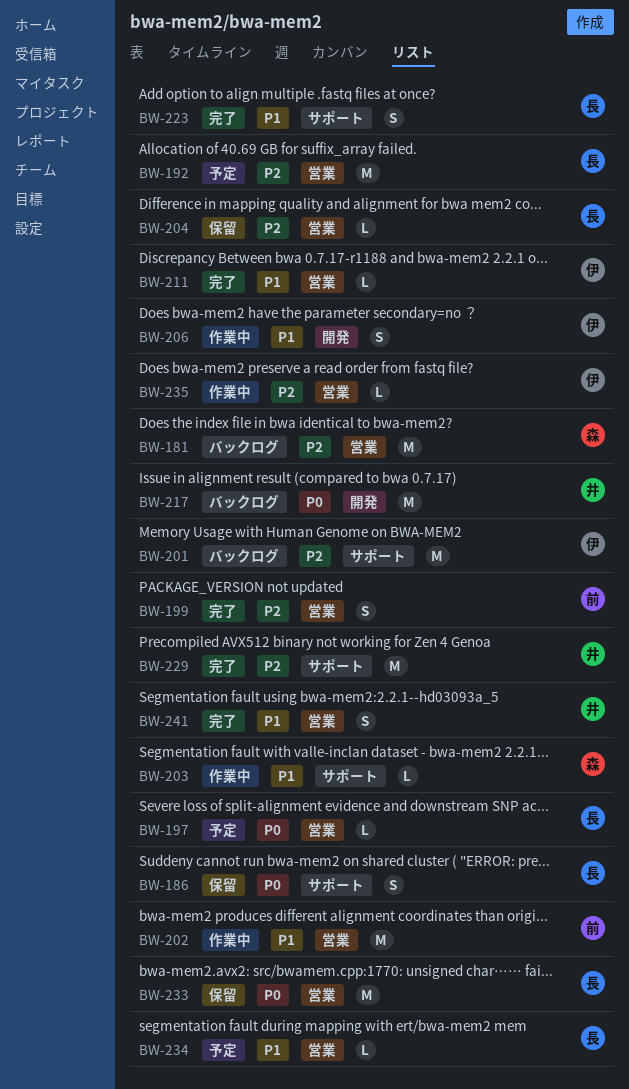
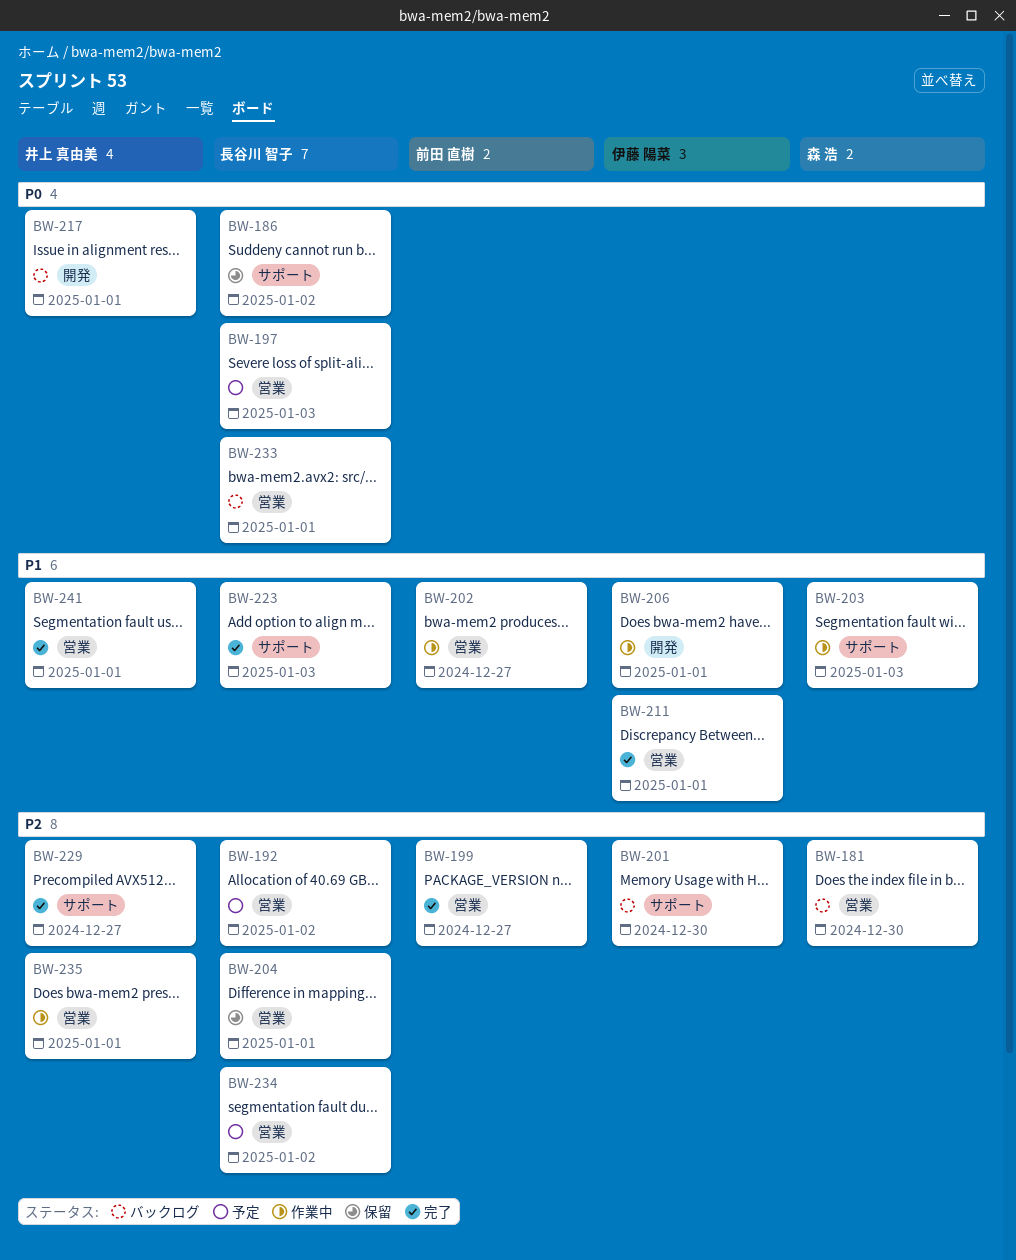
BW-233, status: 保留 -> バックログ
BW-234, priority: P1 -> P2
BW-235, owner: 伊藤 陽菜 -> 井上 真由美

